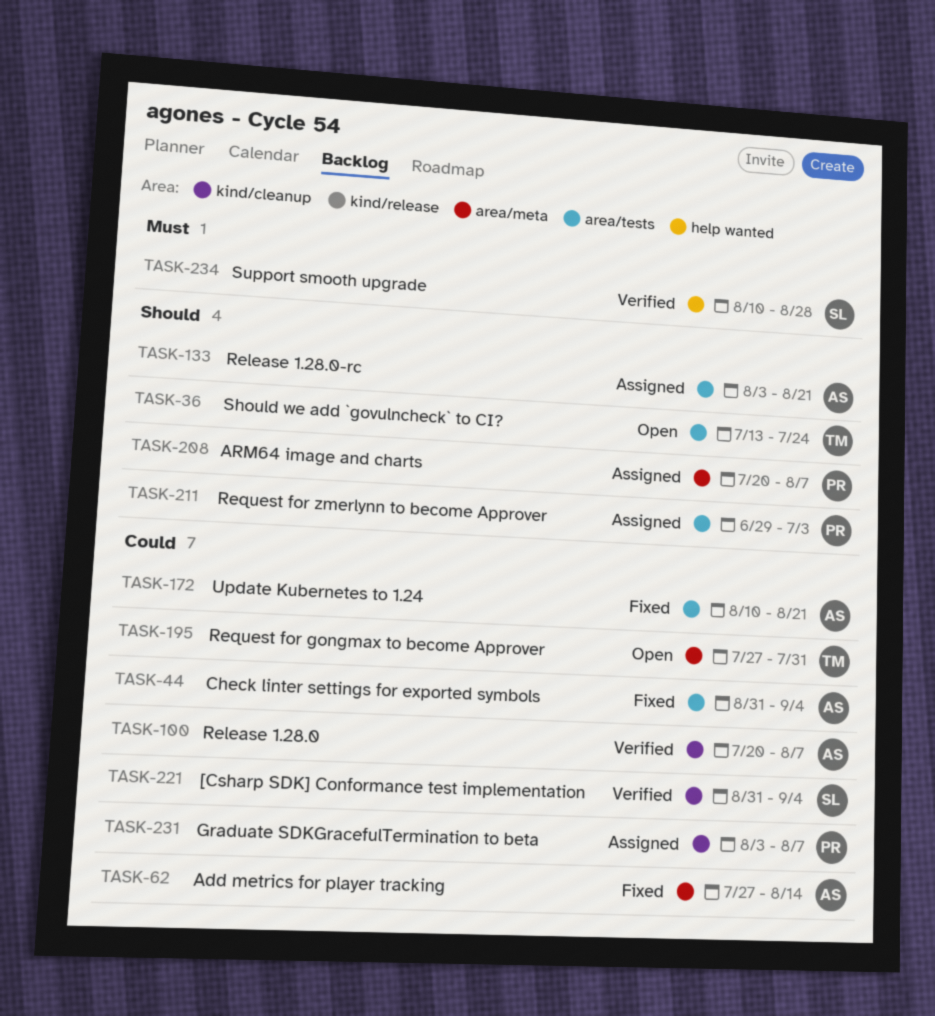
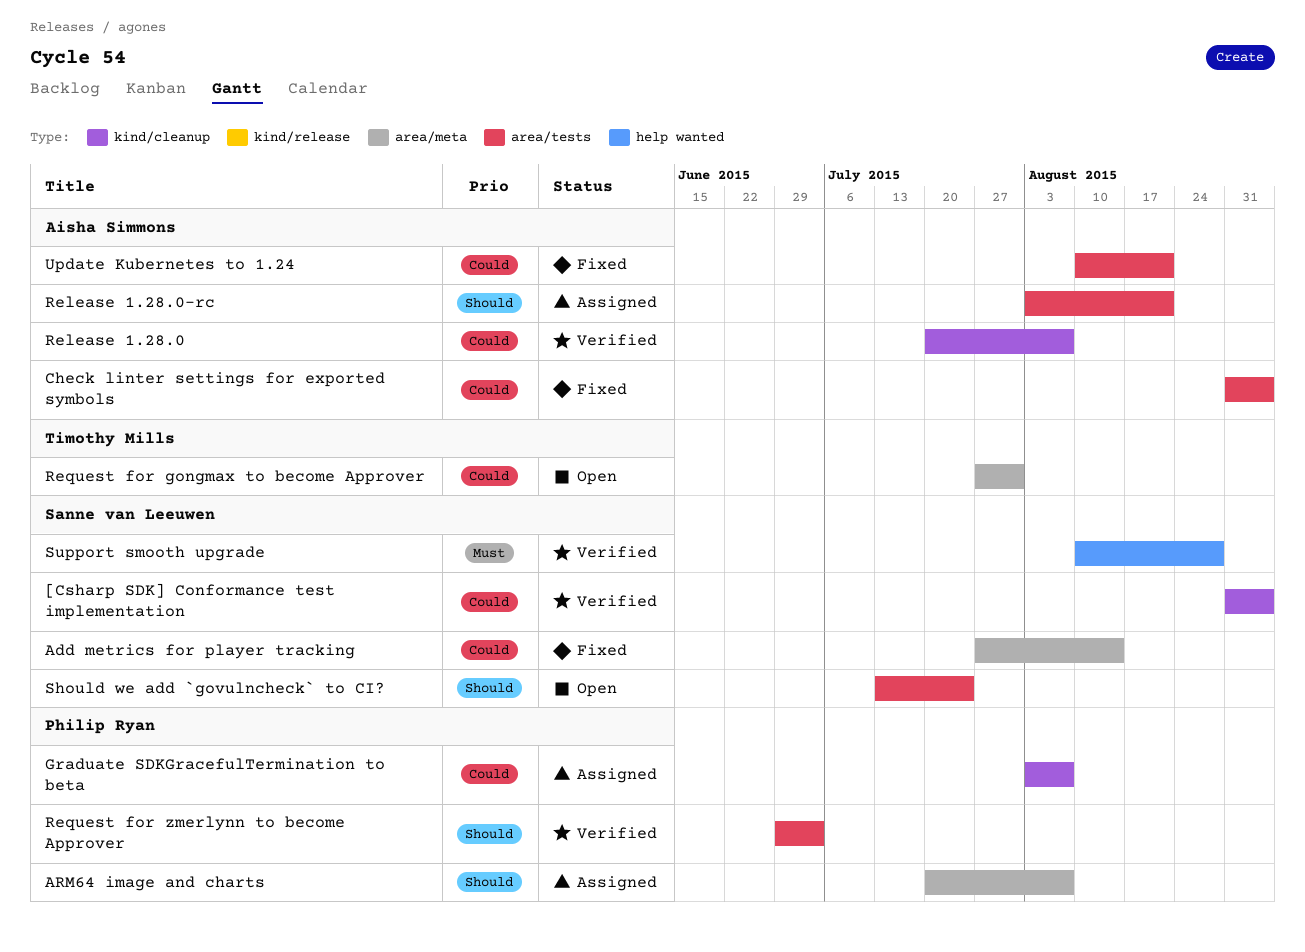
Add metrics for player tracking, owner: Aisha Simmons -> Sanne van Leeuwen
Request for zmerlynn to become Approver, status: Assigned -> Verified
Should we add `govulncheck` to CI?, owner: Timothy Mills -> Sanne van Leeuwen

